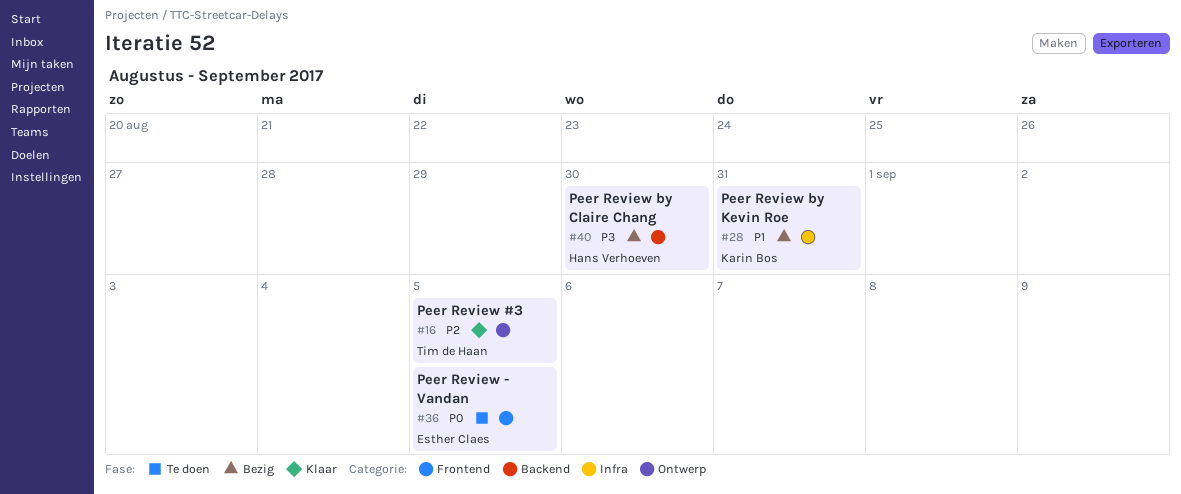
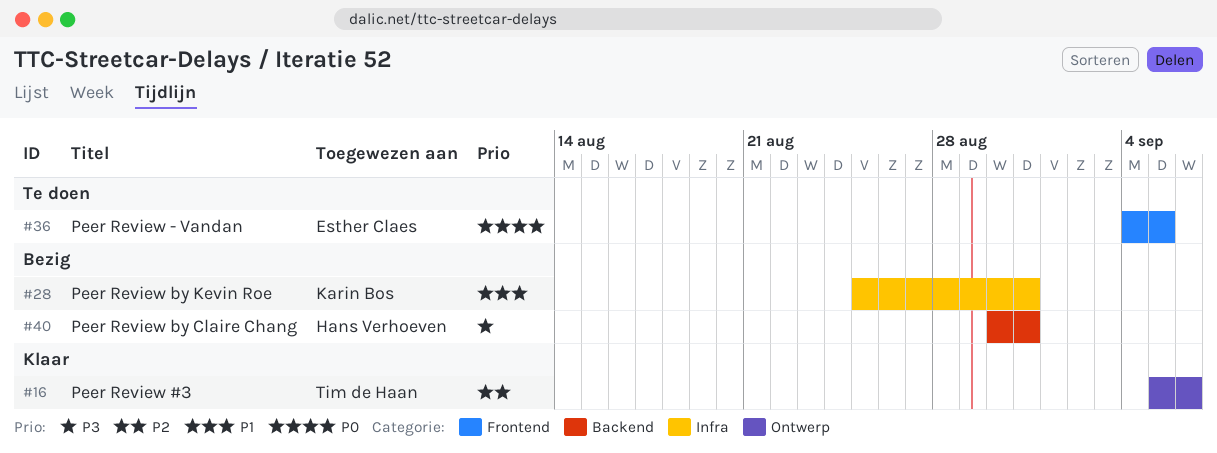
#16, due: Sep 5 -> Sep 6
#40, due: Aug 30 -> Aug 31

